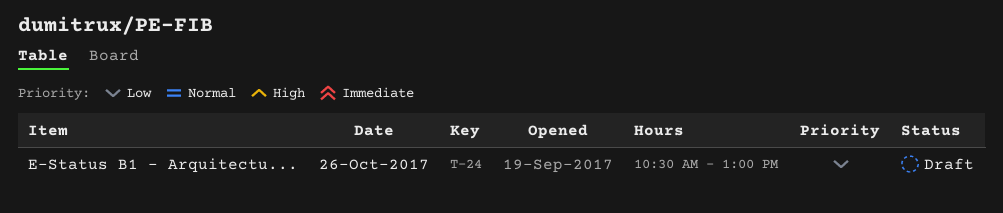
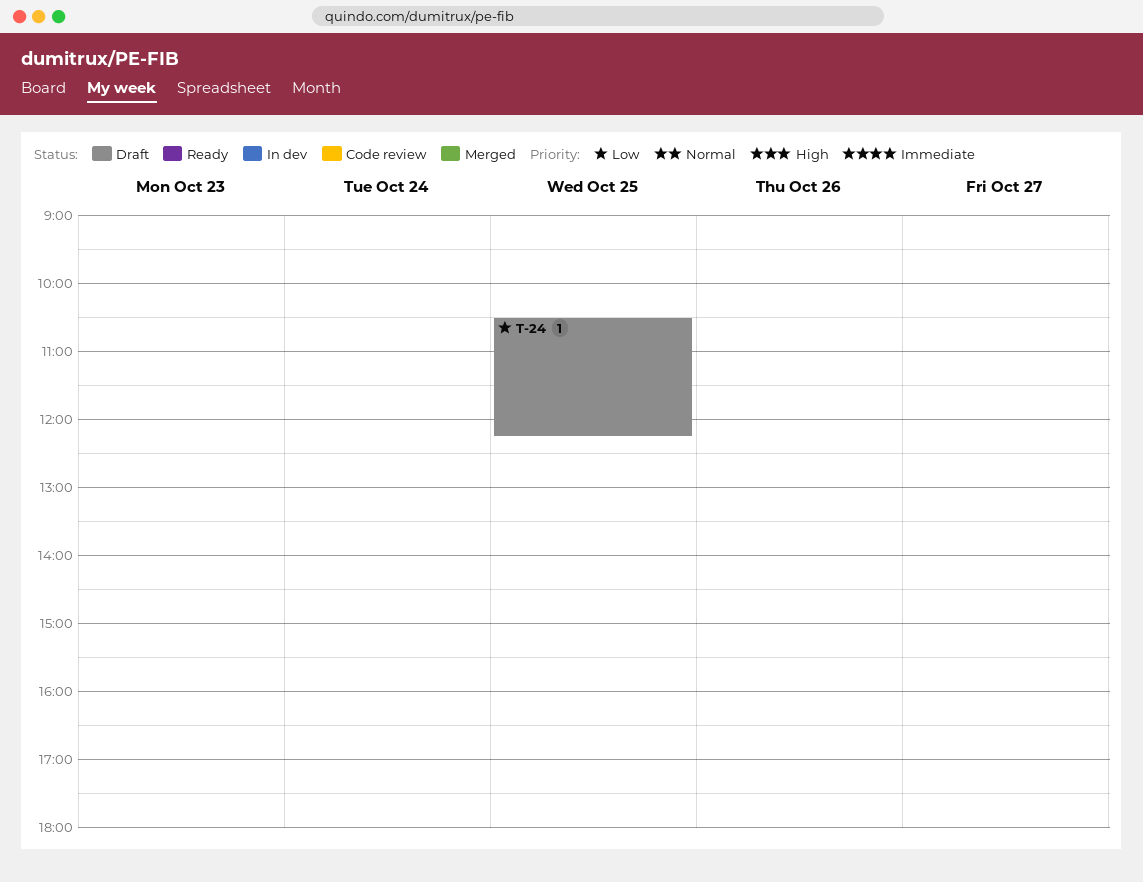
T-24, day: Oct 26 -> Oct 25
T-24, ends: 13:00 -> 12:15

